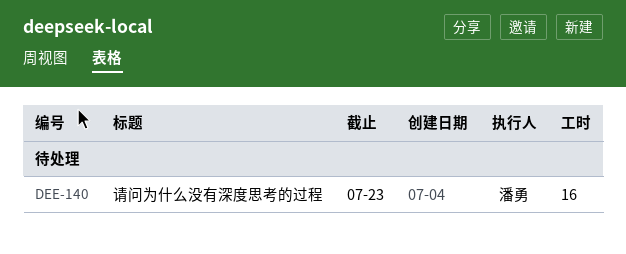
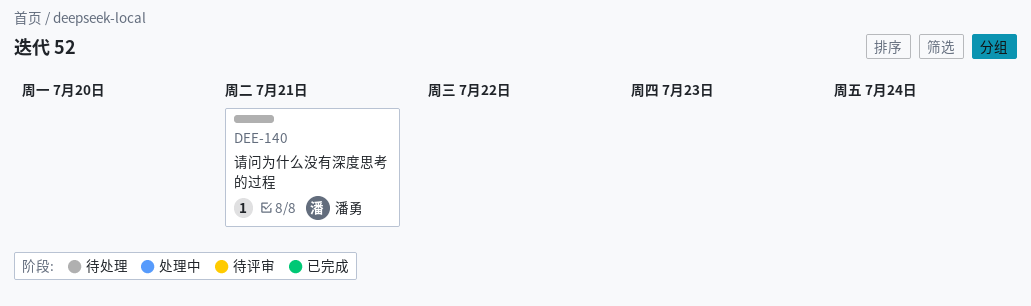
DEE-140, estimate: 16 -> 1
DEE-140, due: Jul 23 -> Jul 21

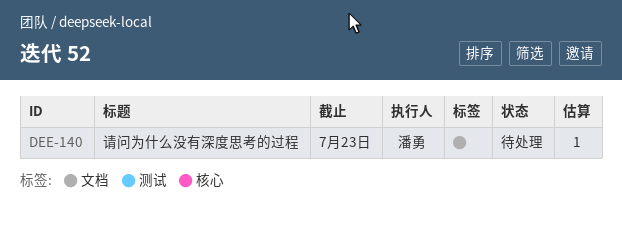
DEE-140, due: Jul 21 -> Jul 23

